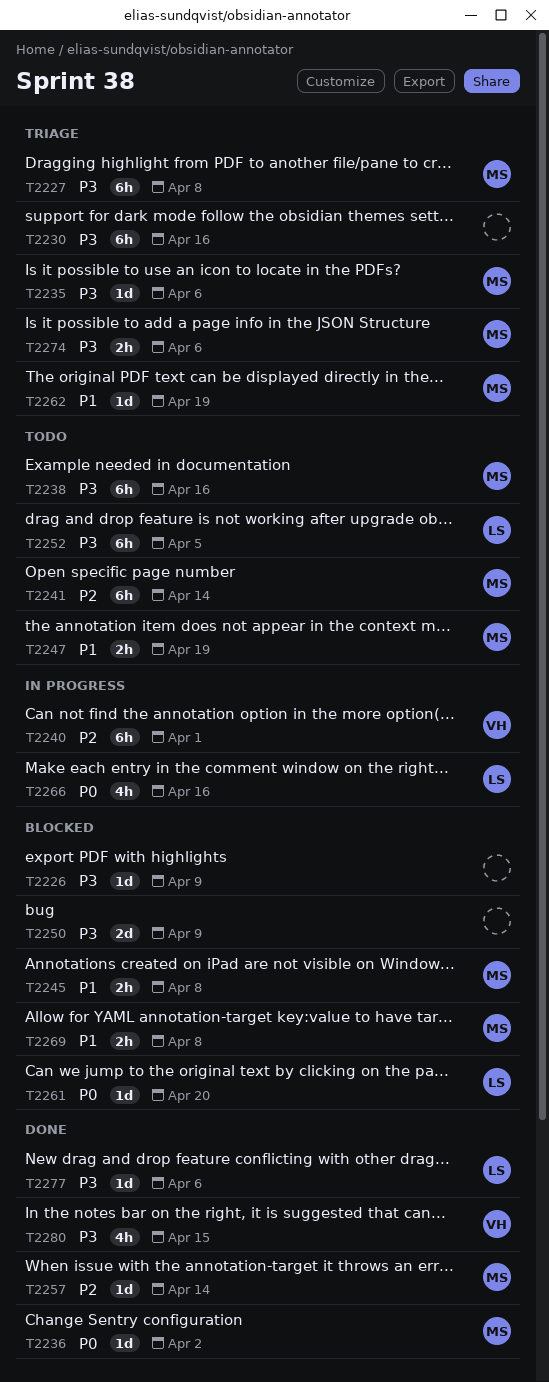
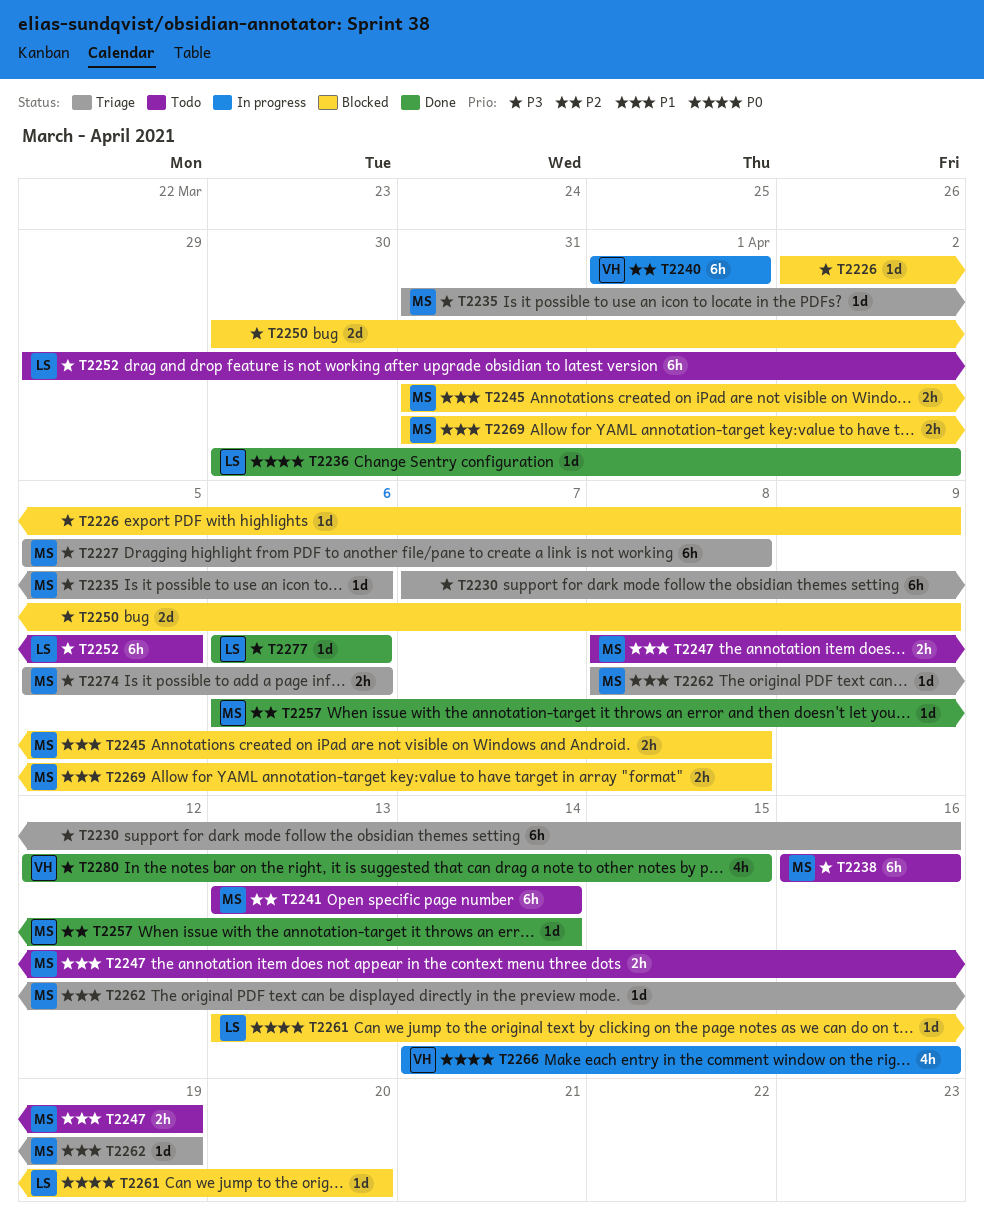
T2236, owner: MS -> LS
T2266, owner: LS -> VH

